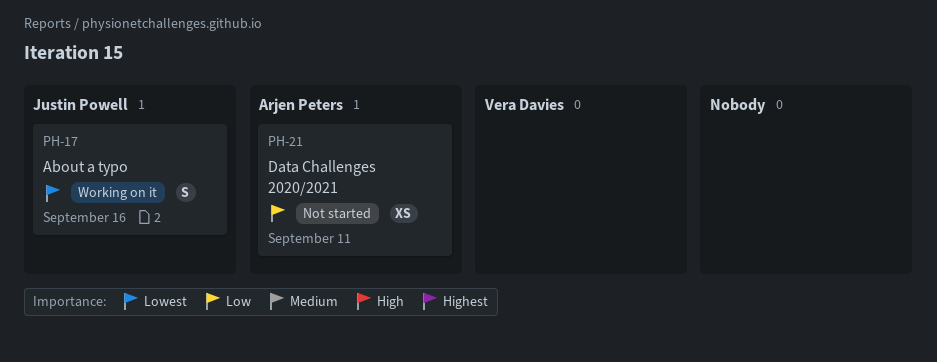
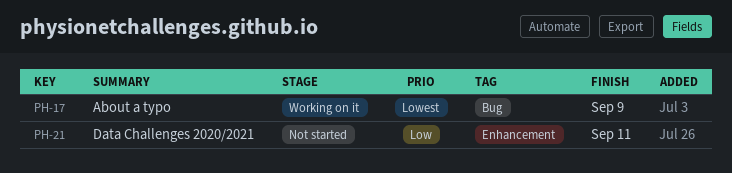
PH-17, due: Sep 16 -> Sep 9

